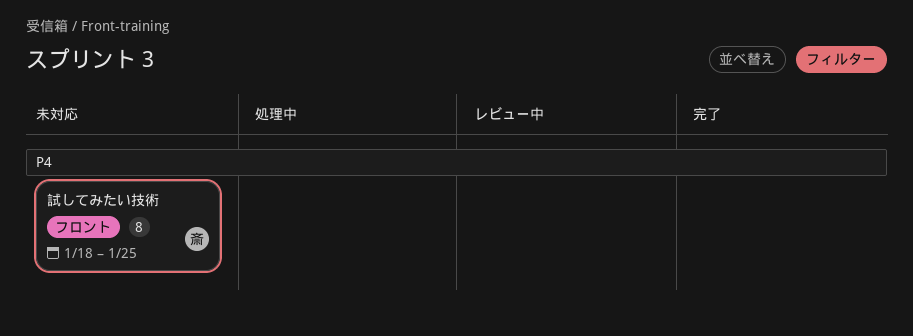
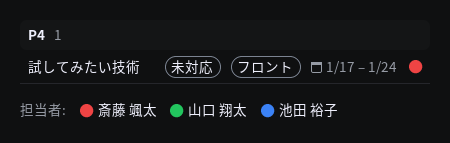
試してみたい技術, start: Jan 18 -> Jan 17
試してみたい技術, due: Jan 25 -> Jan 24

